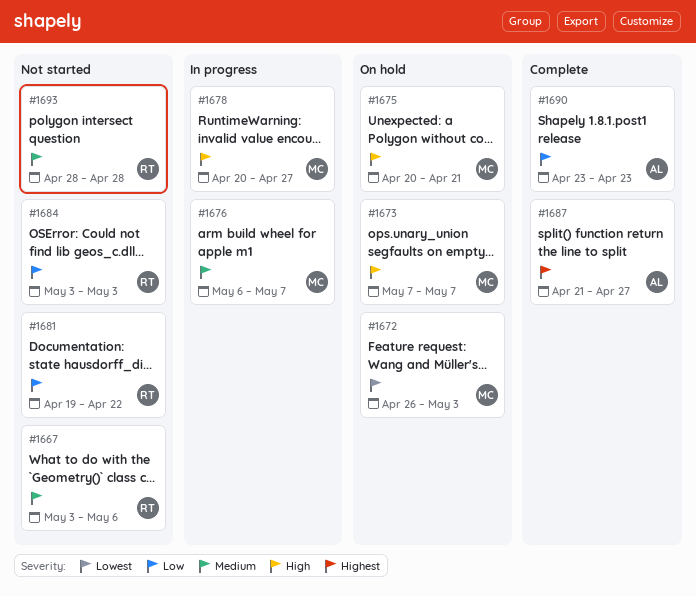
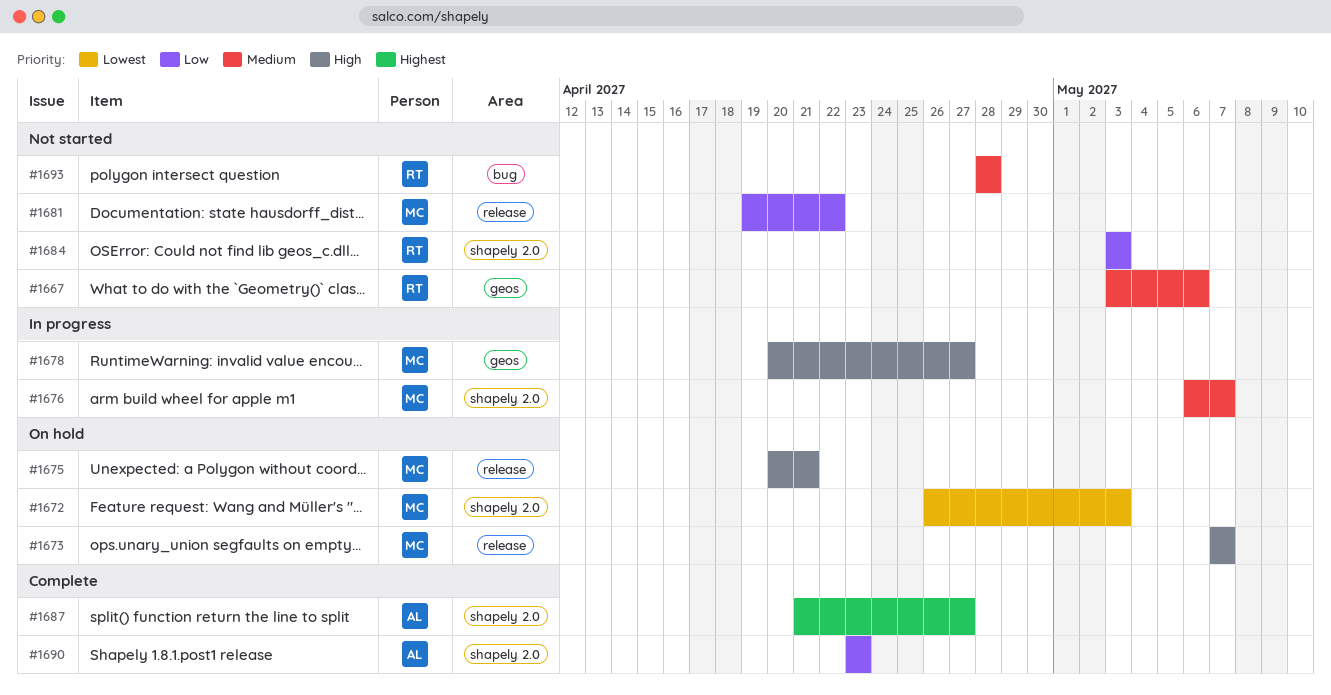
#1681, owner: RT -> MC

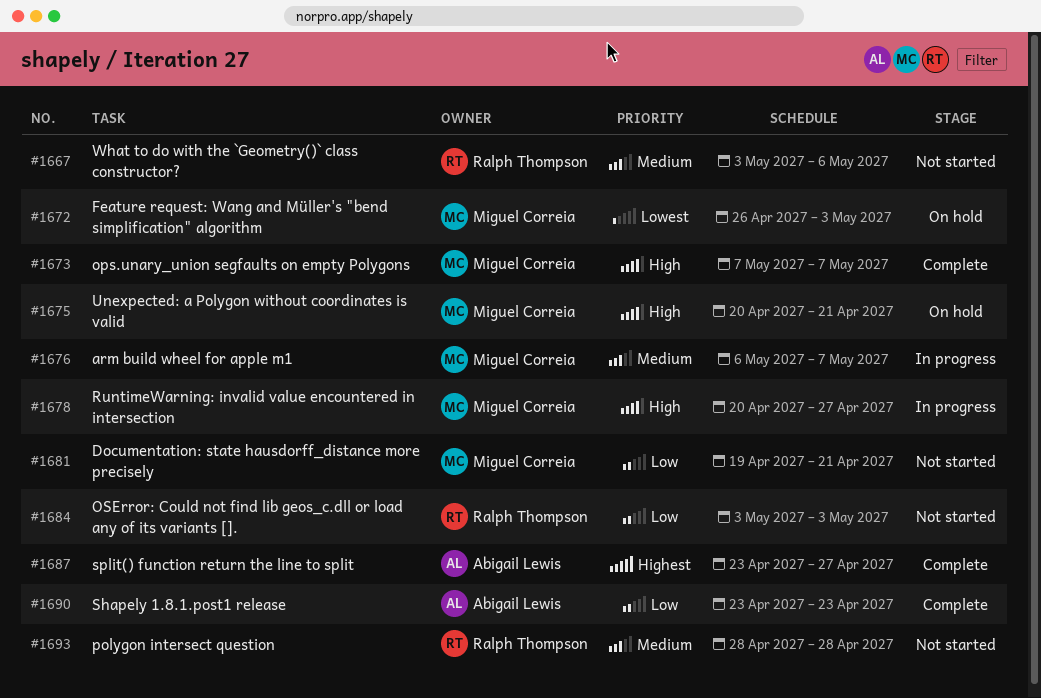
#1673, status: On hold -> Complete
#1681, due: Apr 22 -> Apr 21
#1687, start: Apr 21 -> Apr 23

